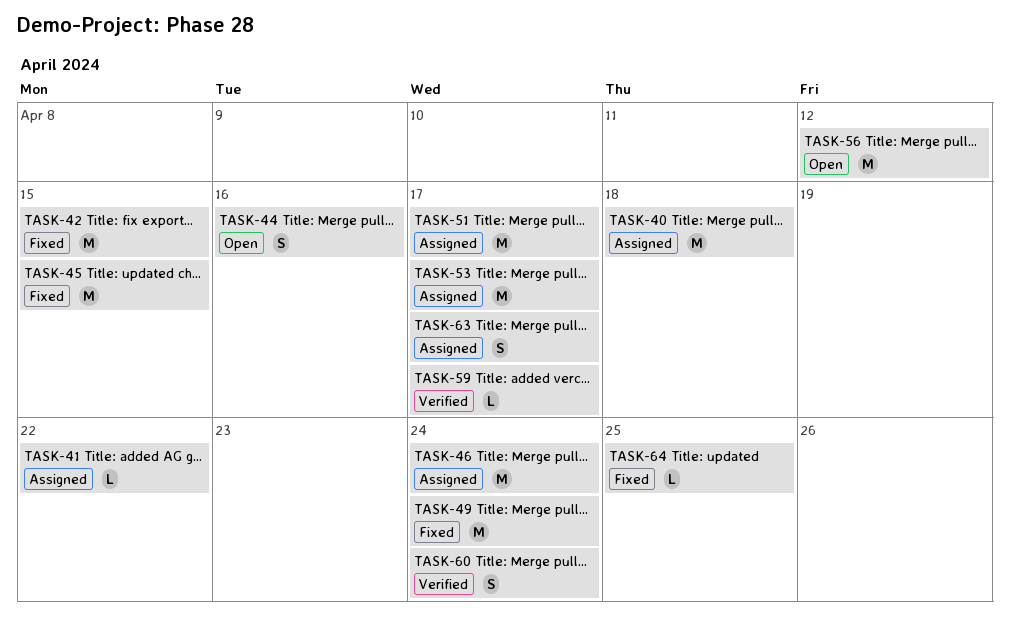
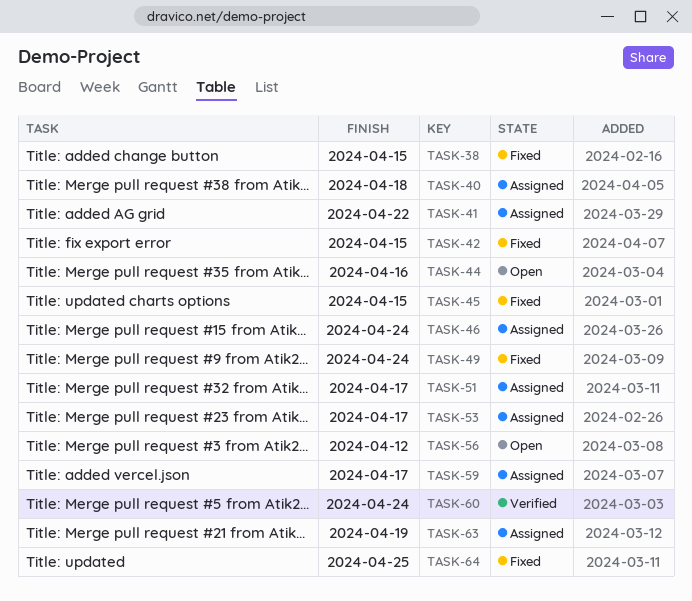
TASK-38: none -> present
TASK-59, status: Verified -> Assigned
TASK-63, due: Apr 17 -> Apr 19

